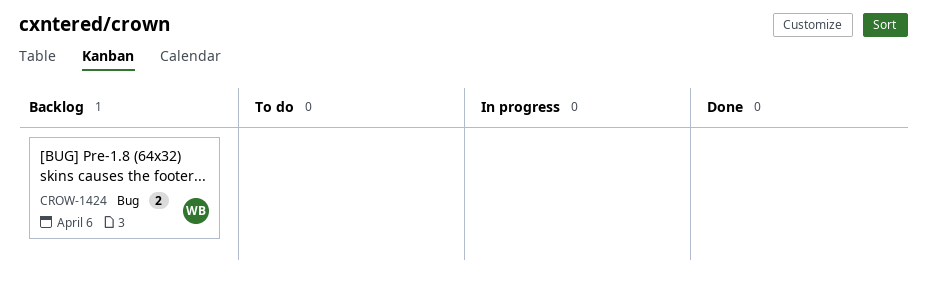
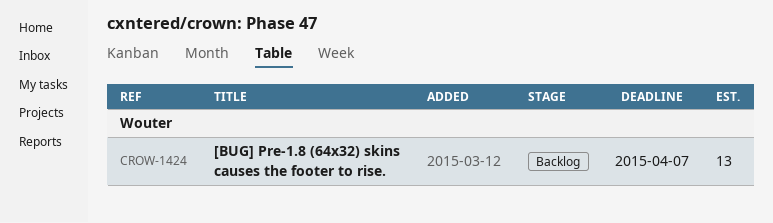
CROW-1424, estimate: 2 -> 13
CROW-1424, due: Apr 6 -> Apr 7

